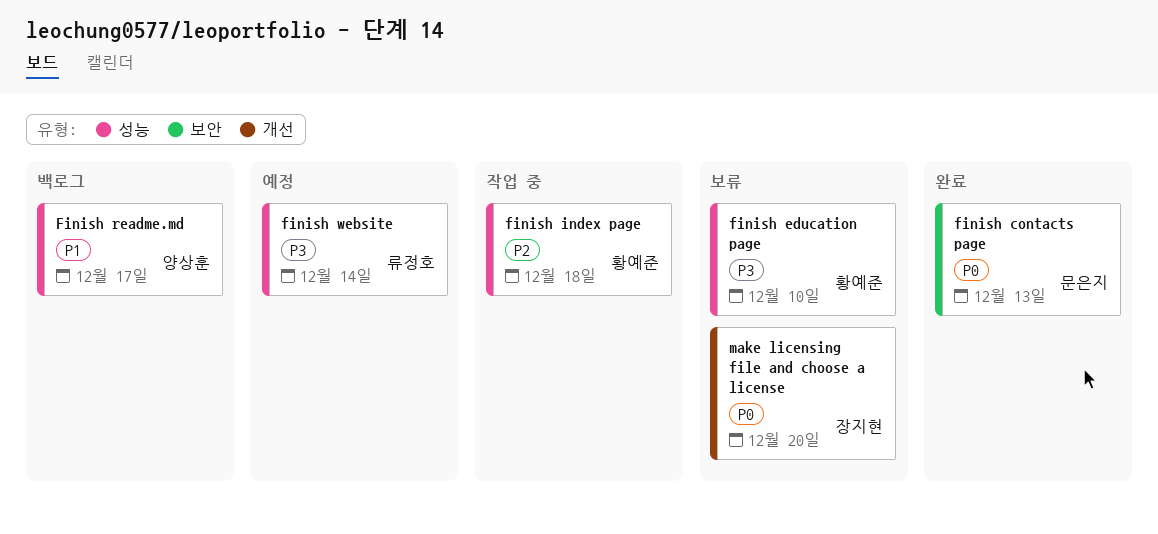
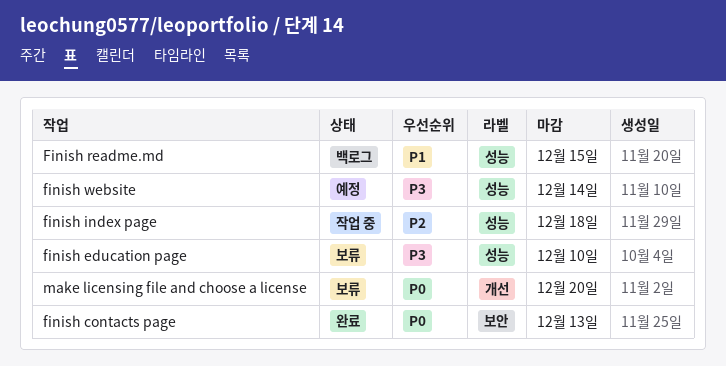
Finish readme.md, due: Dec 17 -> Dec 15

